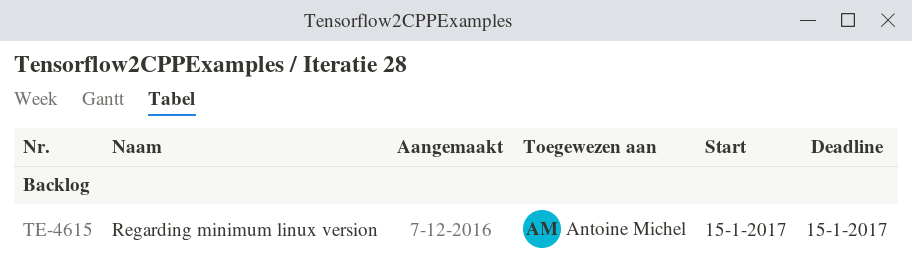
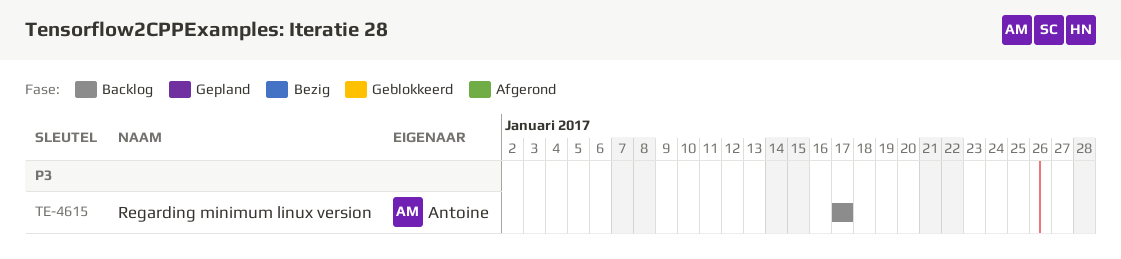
TE-4615, start: Jan 15 -> Jan 17
TE-4615, due: Jan 15 -> Jan 17

